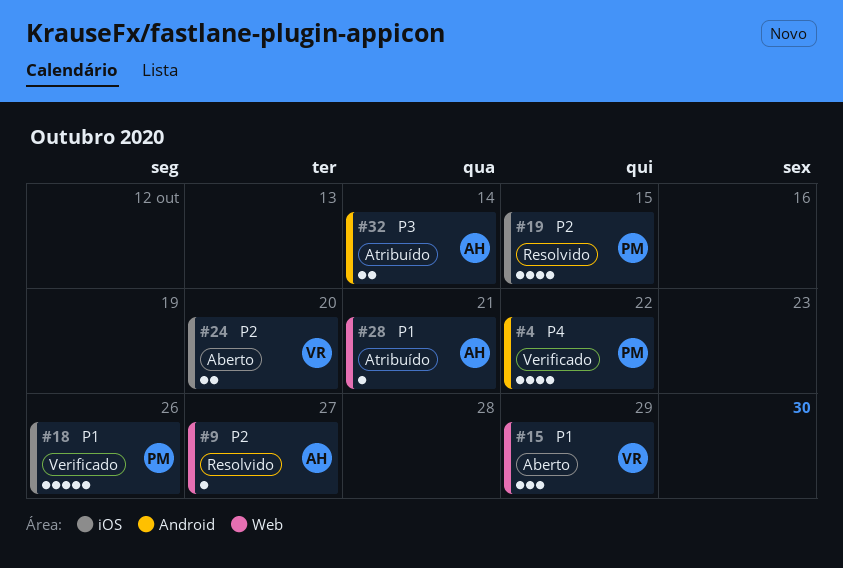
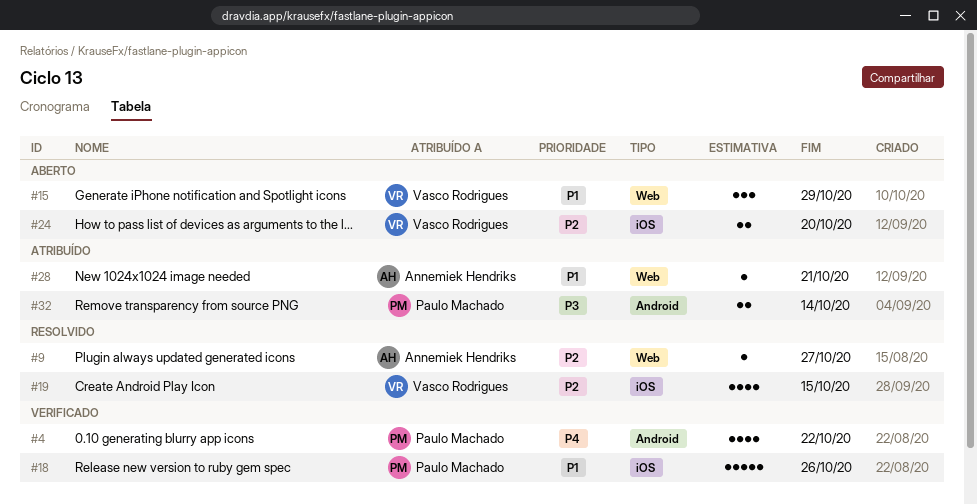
#19, owner: Paulo Machado -> Vasco Rodrigues
#32, owner: Annemiek Hendriks -> Paulo Machado

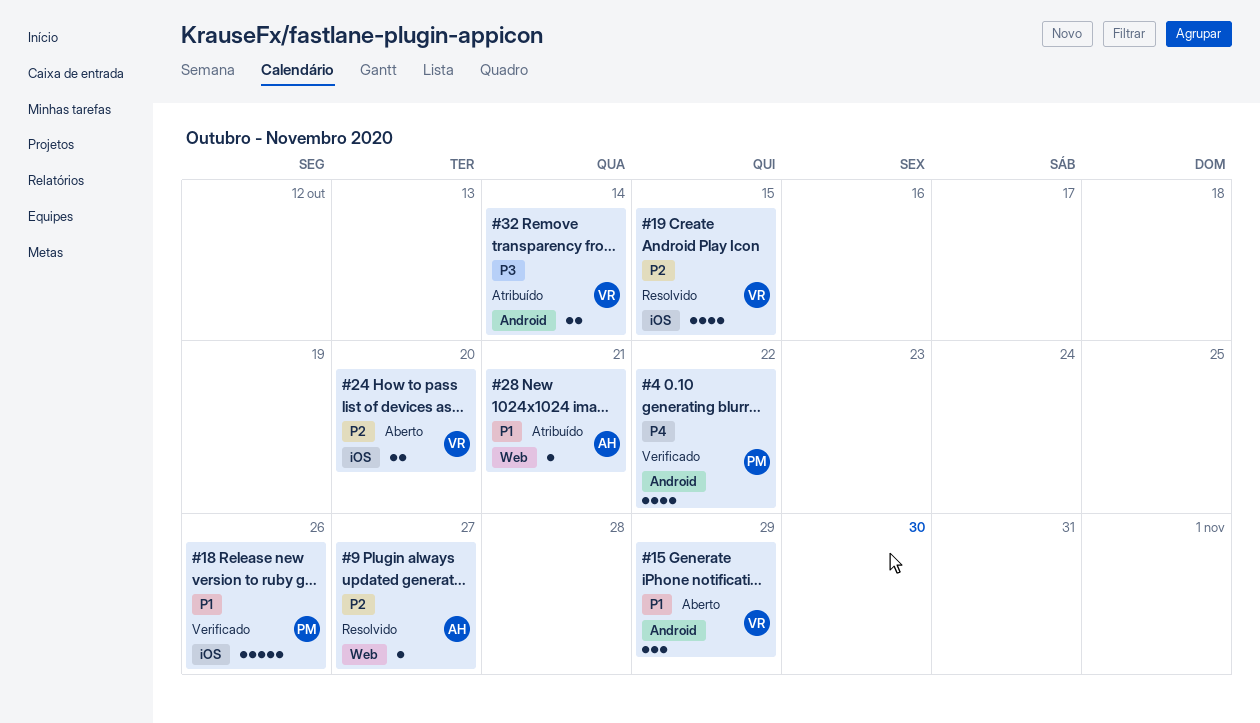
#15, label: Web -> Android
#32, owner: Paulo Machado -> Vasco Rodrigues

